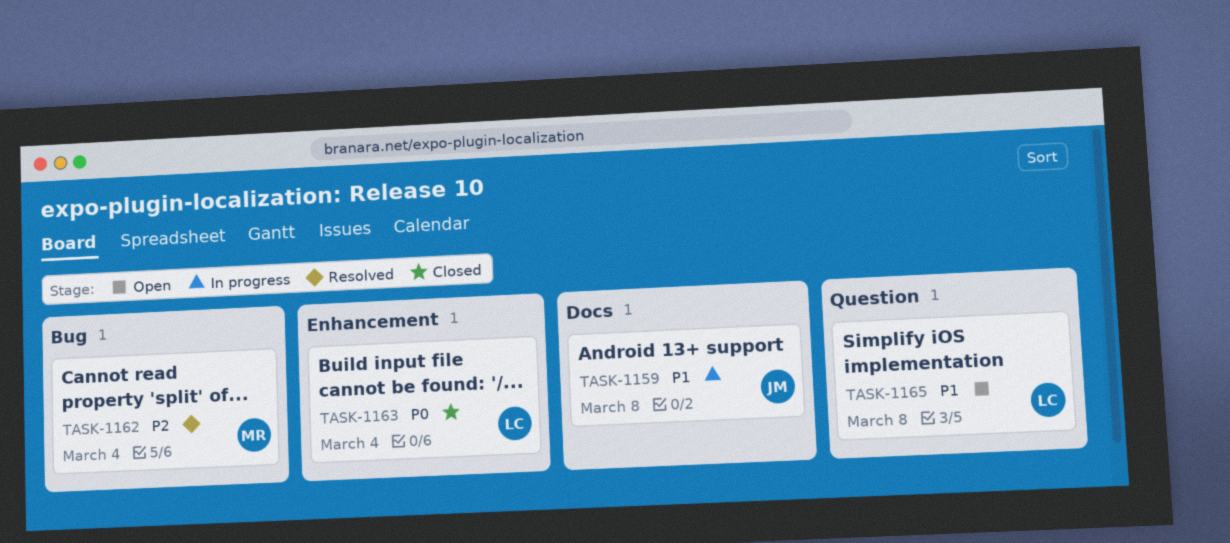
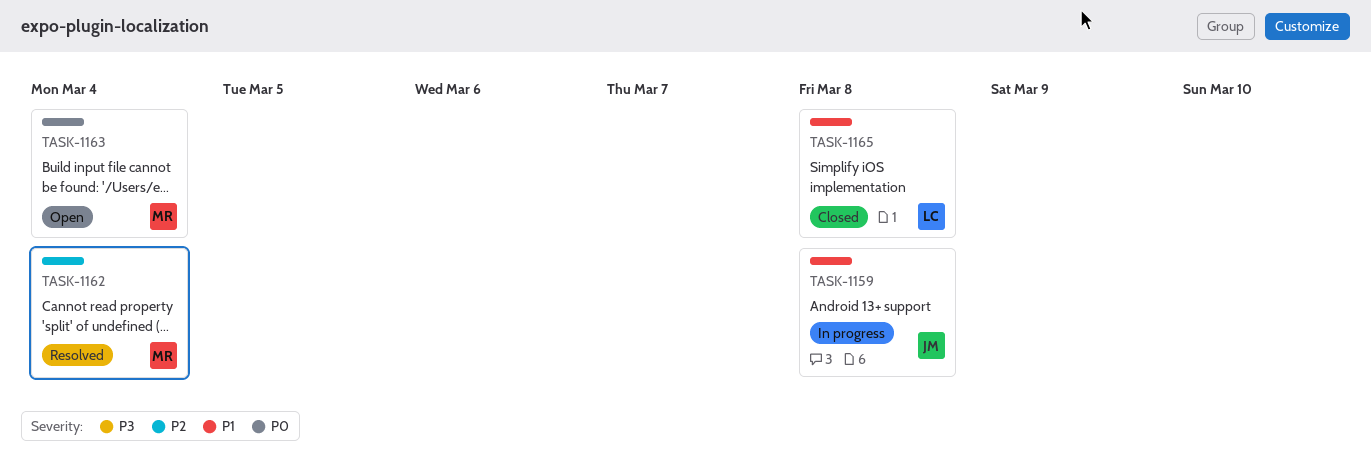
TASK-1163, status: Closed -> Open
TASK-1163, owner: LC -> MR
TASK-1165, status: Open -> Closed

